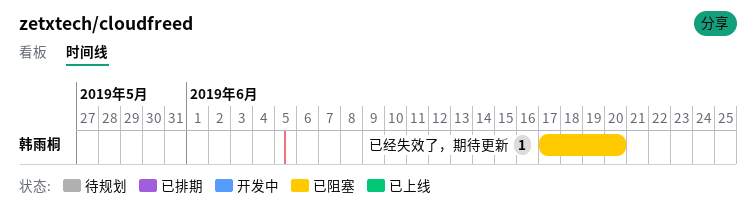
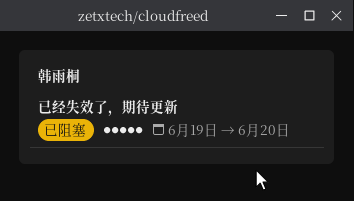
已经失效了，期待更新, estimate: 1 -> 5
已经失效了，期待更新, start: Jun 17 -> Jun 19

